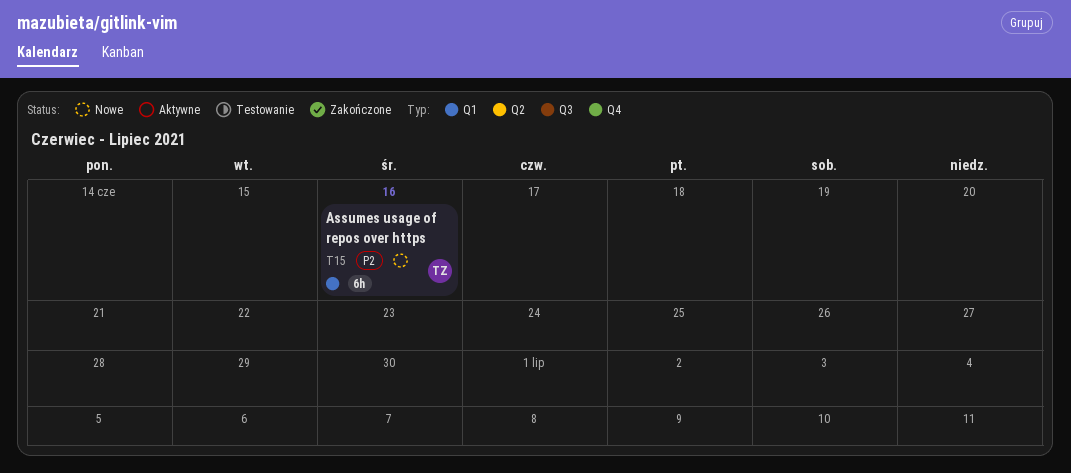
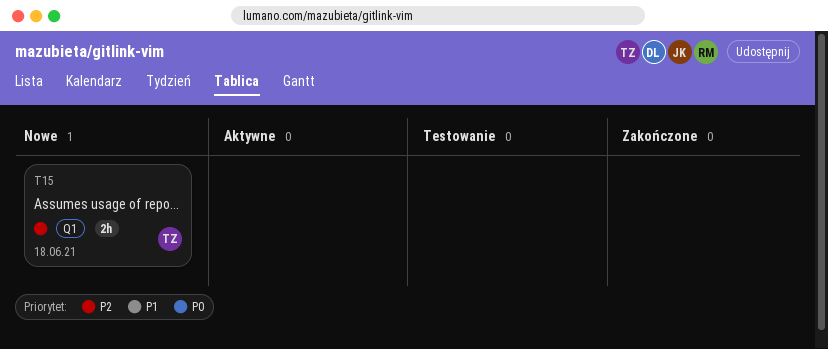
T15, estimate: 6h -> 2h
T15, due: Jun 16 -> Jun 18

